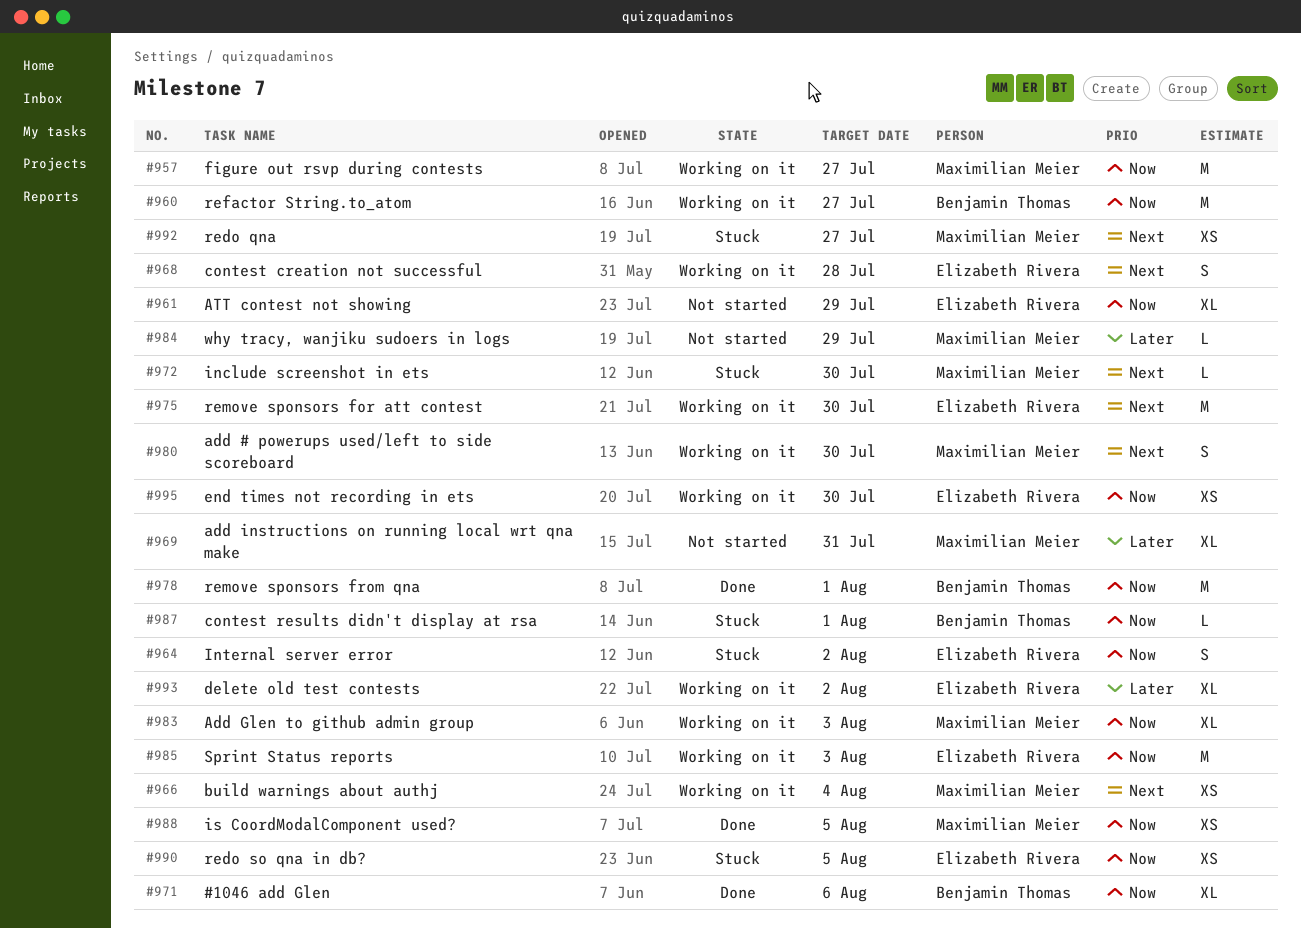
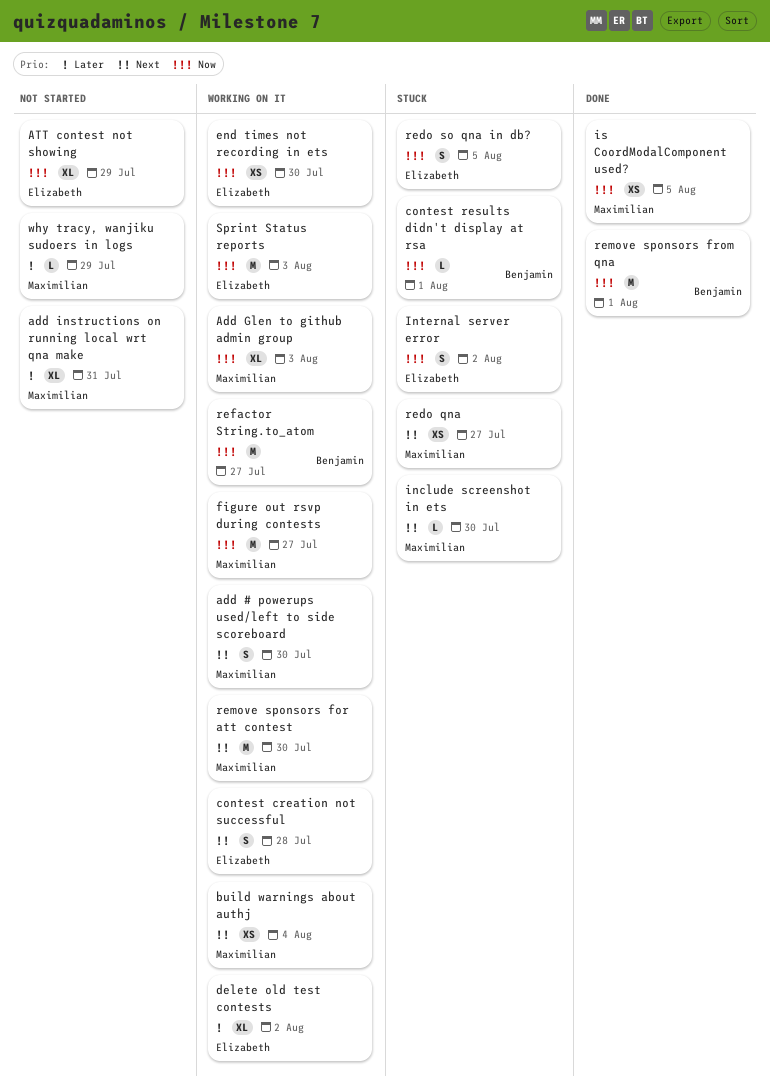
#1046 add Glen: present -> none
redo so qna in db?, estimate: XS -> S
remove sponsors for att contest, owner: Elizabeth Rivera -> Maximilian Meier

